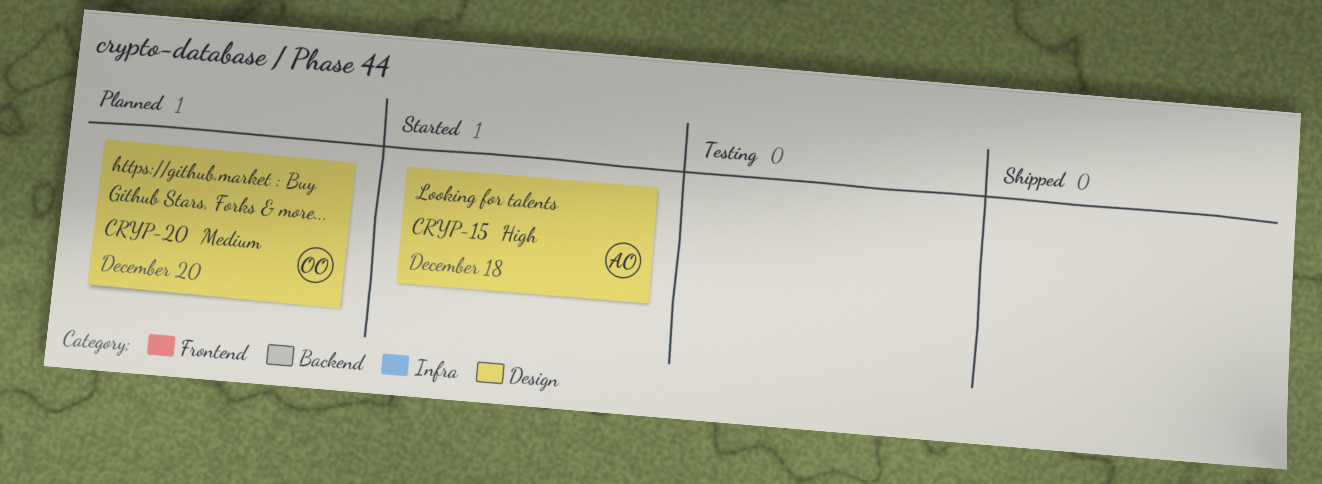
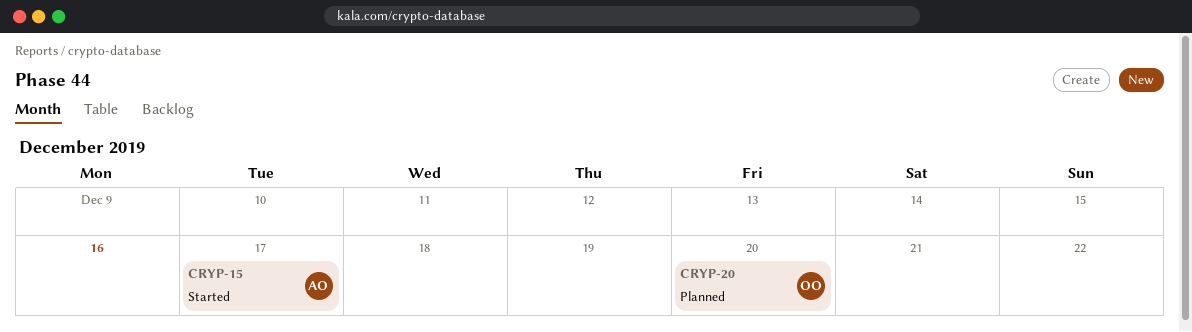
CRYP-15, due: Dec 18 -> Dec 17

